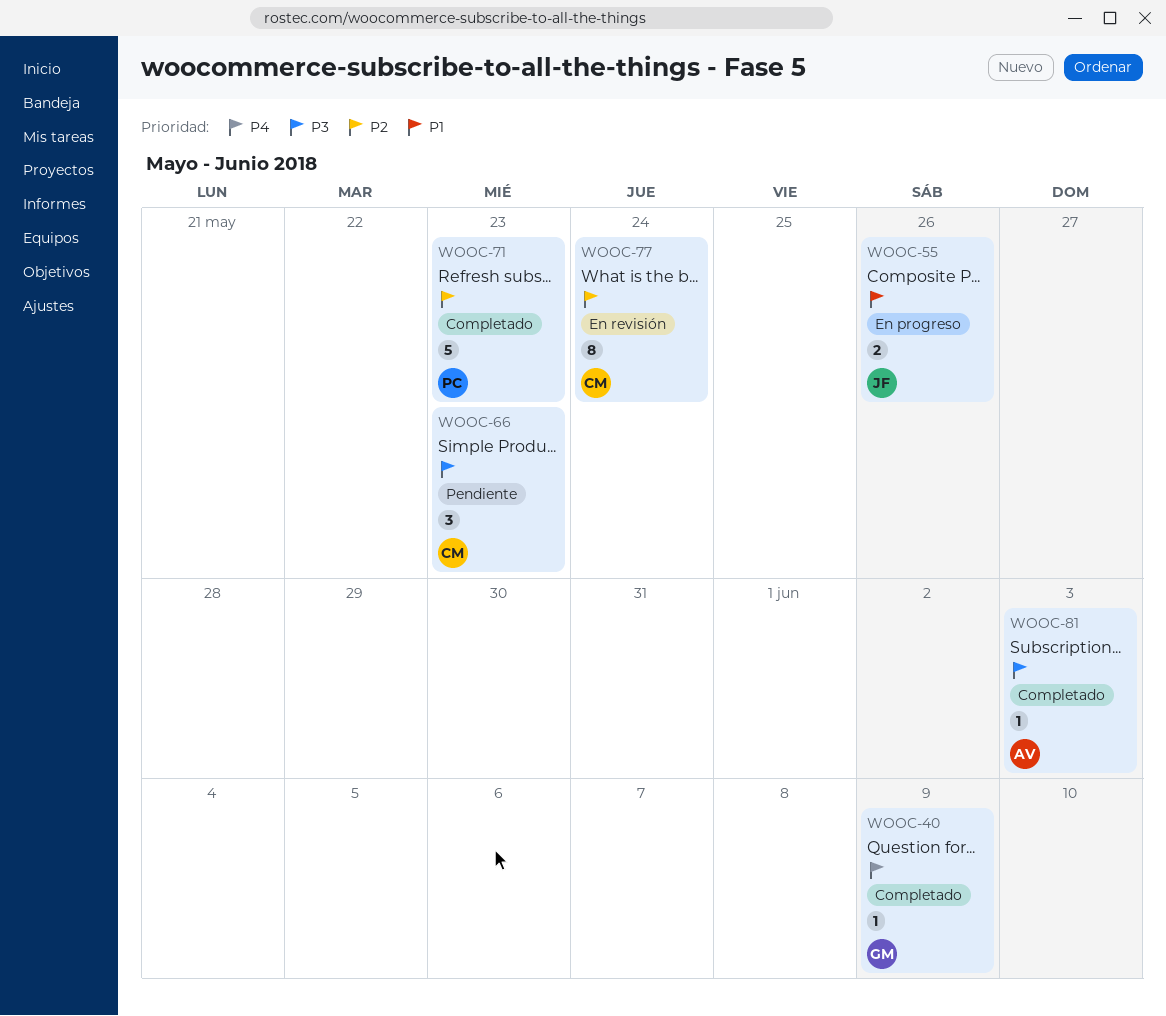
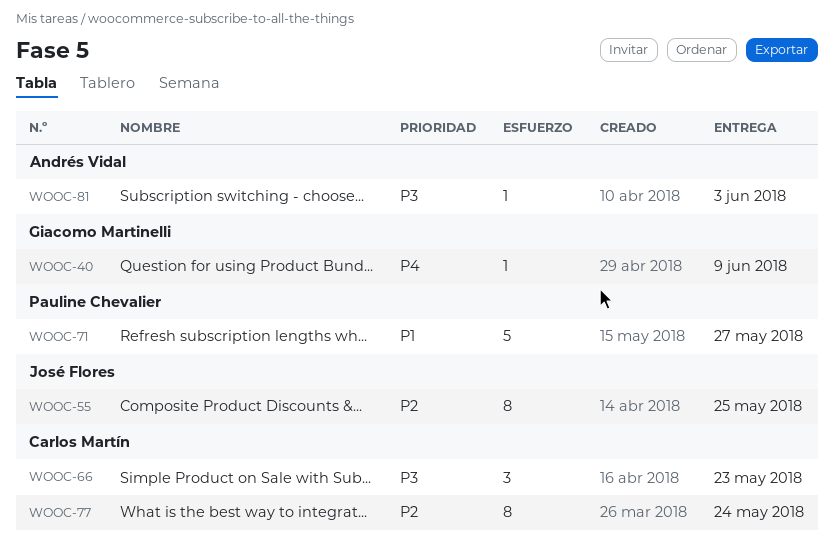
WOOC-55, priority: P1 -> P2
WOOC-55, estimate: 2 -> 8
WOOC-55, due: May 26 -> May 25
WOOC-71, priority: P2 -> P1
WOOC-71, due: May 23 -> May 27

